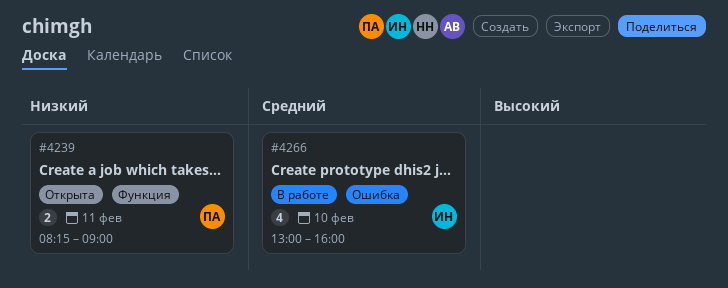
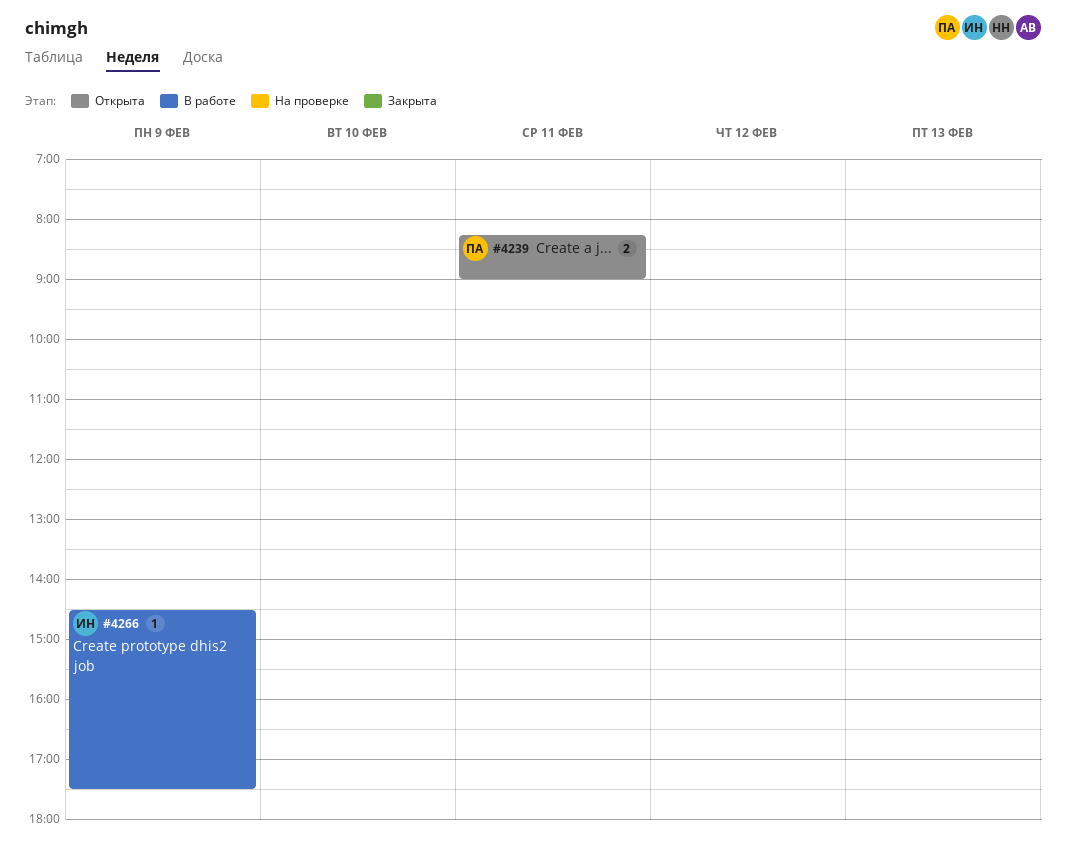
#4266, estimate: 4 -> 1
#4266, day: Feb 10 -> Feb 9
#4266, begins: 13:00 -> 14:30
#4266, ends: 16:00 -> 17:30

